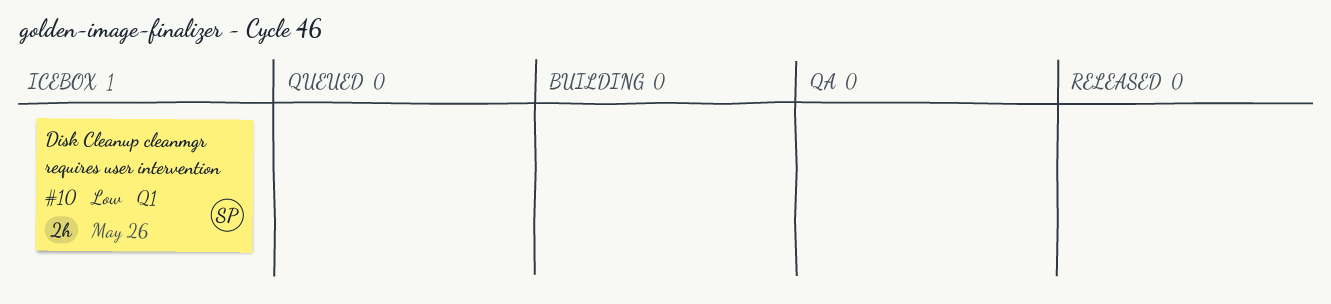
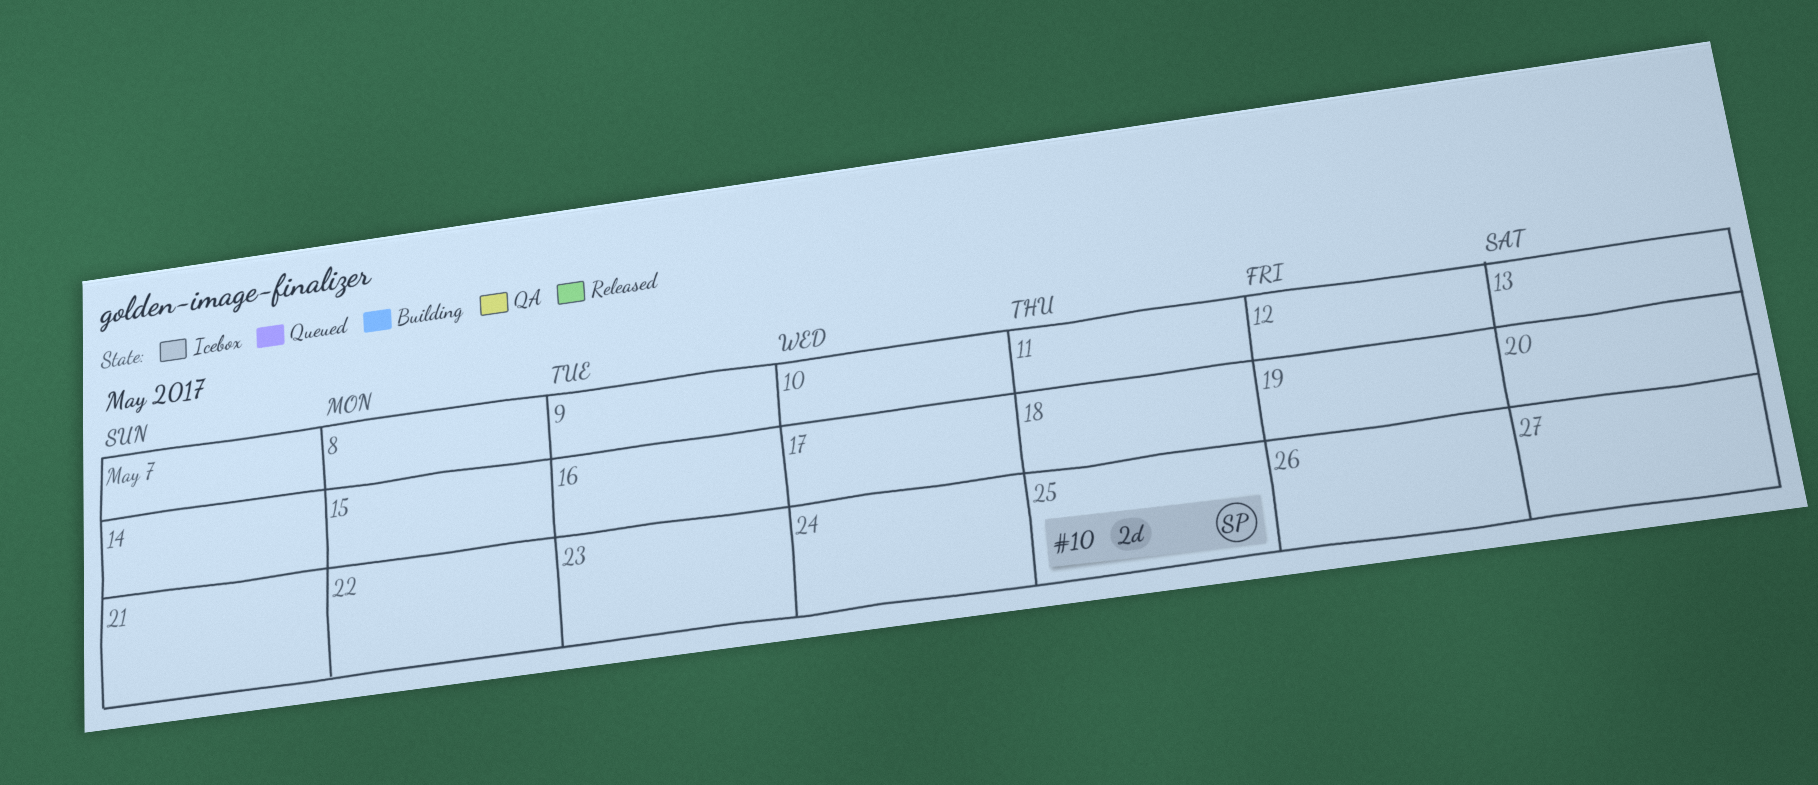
#10, estimate: 2h -> 2d
#10, due: May 26 -> May 25

